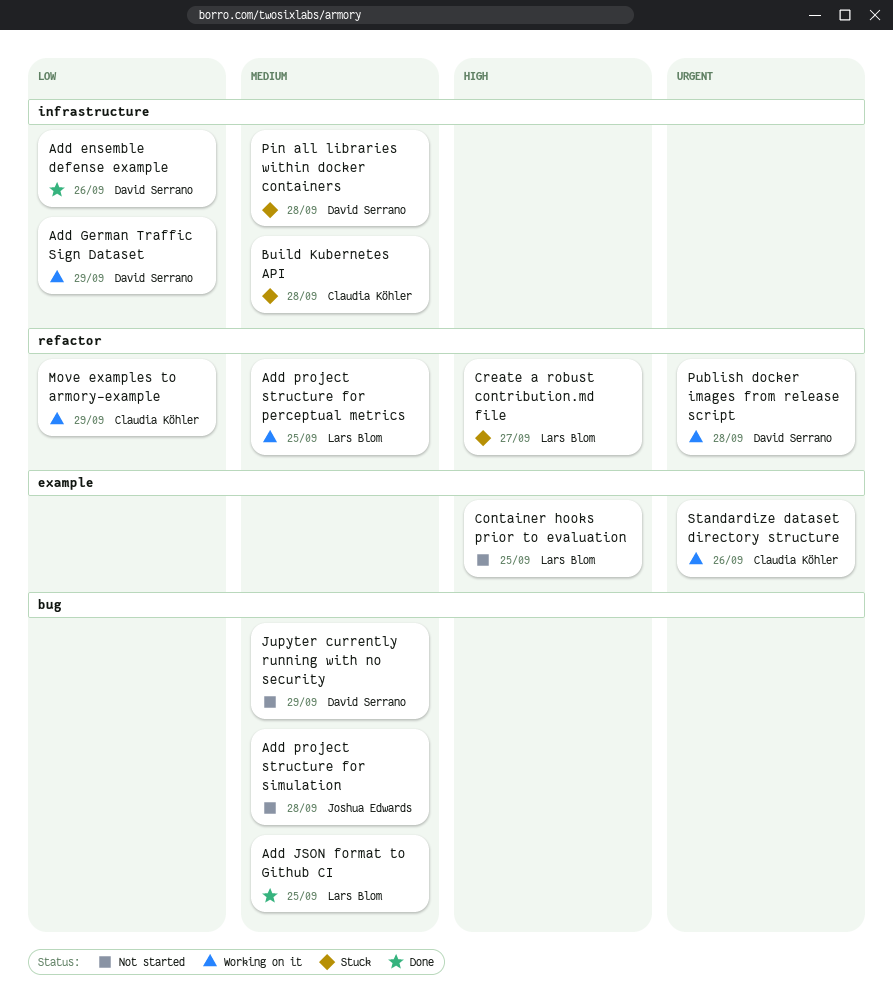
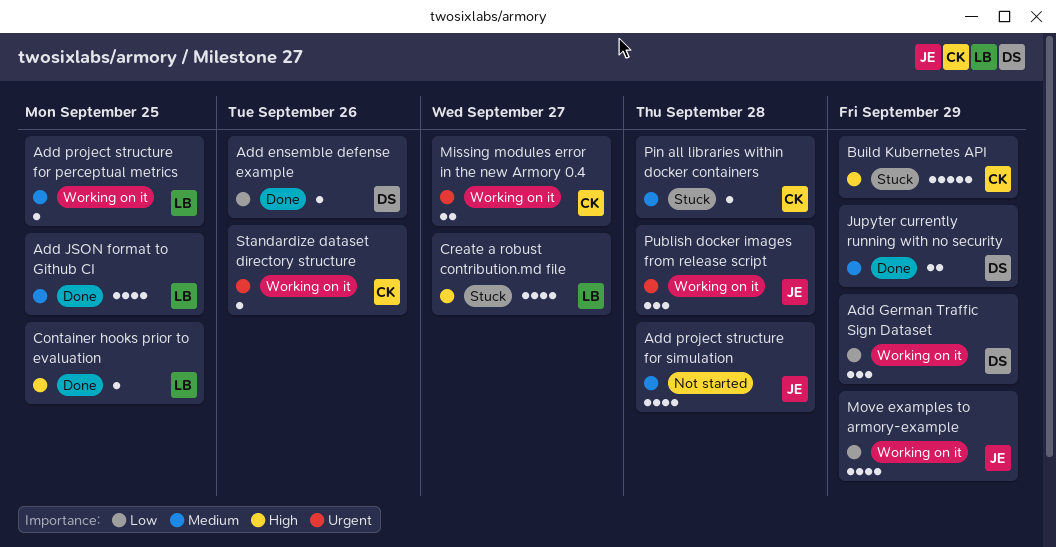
Build Kubernetes API, priority: Medium -> High
Build Kubernetes API, due: Sep 28 -> Sep 29
Container hooks prior to evaluation, status: Not started -> Done
Jupyter currently running with no security, status: Not started -> Done
Missing modules error in the new Armory 0.4: none -> present
Move examples to armory-example, owner: Claudia Köhler -> Joshua Edwards
Pin all libraries within docker containers, owner: David Serrano -> Claudia Köhler
Publish docker images from release script, owner: David Serrano -> Joshua Edwards

